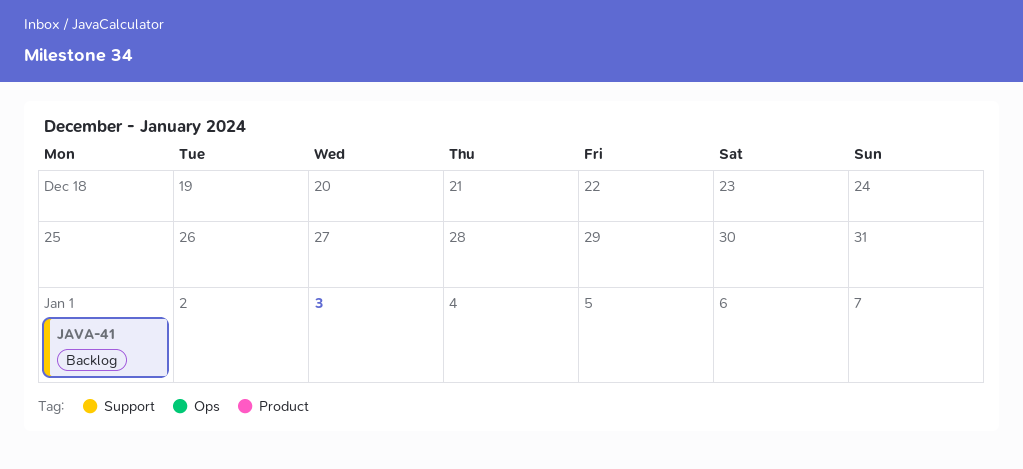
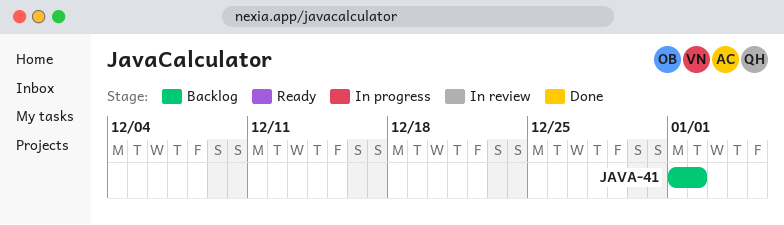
JAVA-41, due: Jan 1 -> Jan 2

